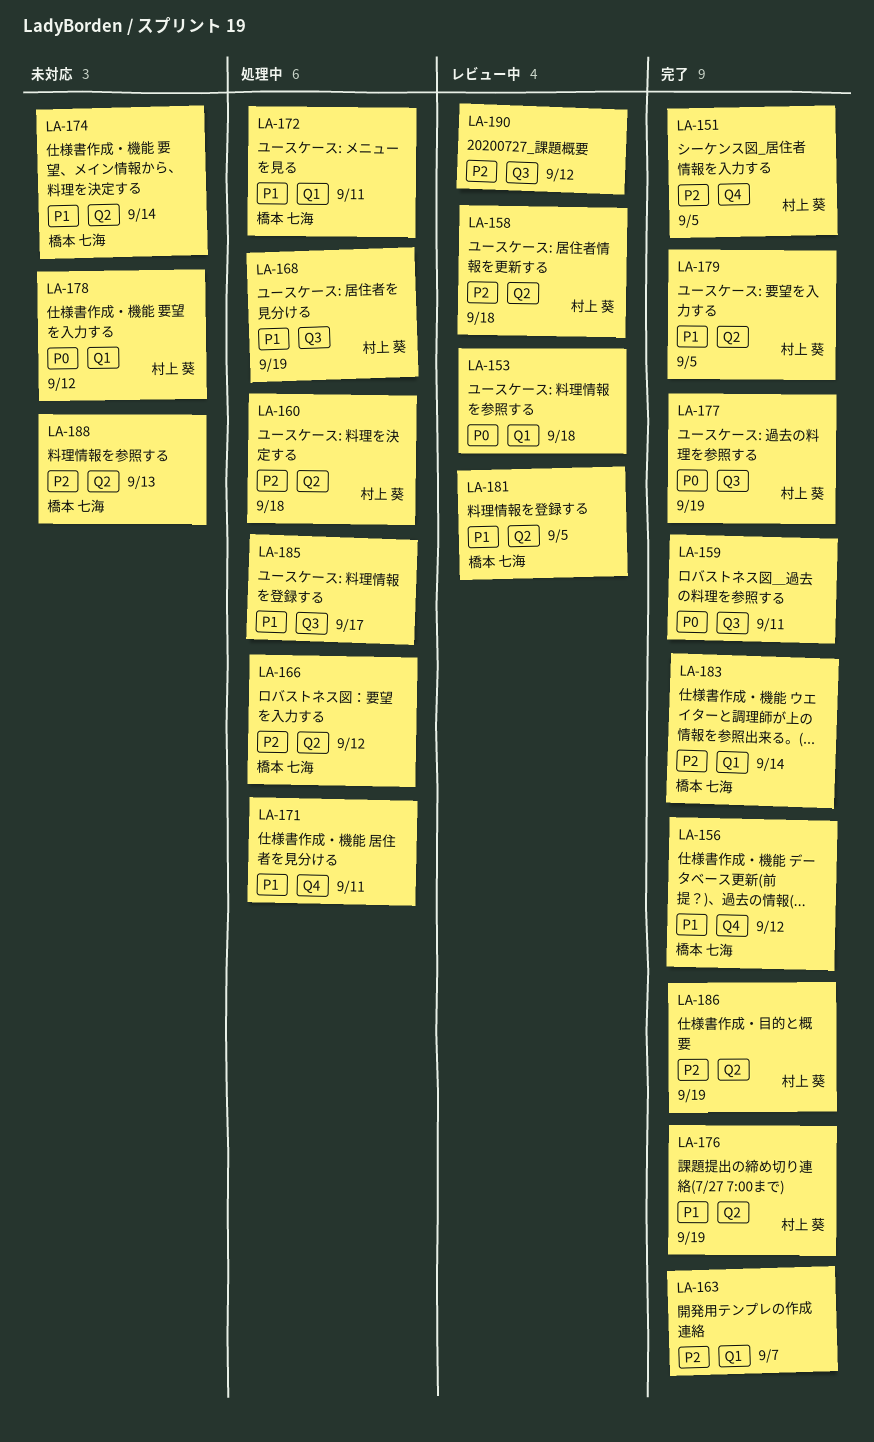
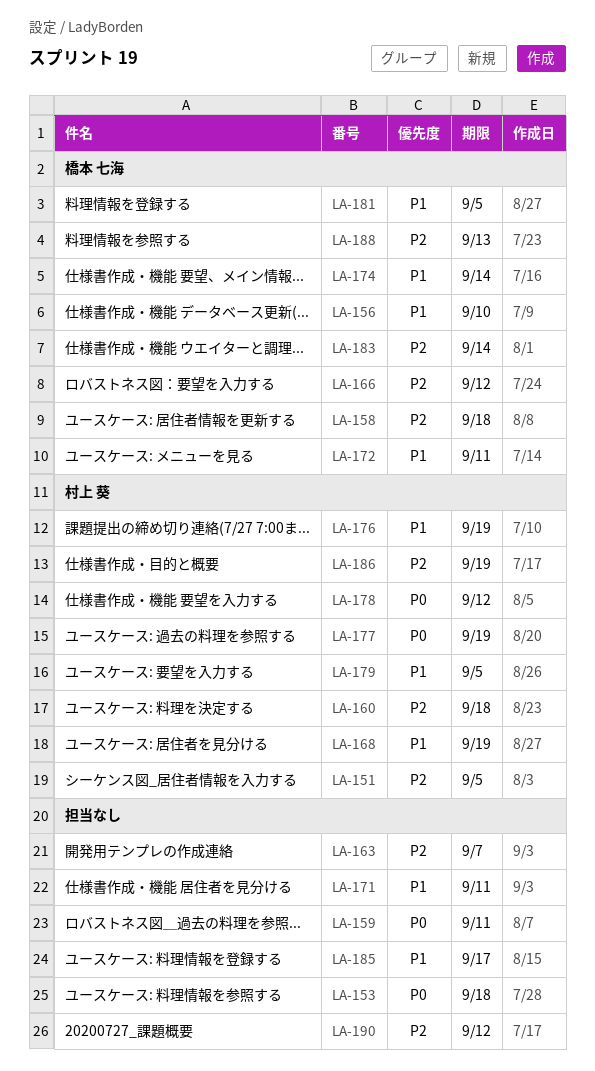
LA-156, due: Sep 12 -> Sep 10
LA-158, owner: 村上 葵 -> 橋本 七海

